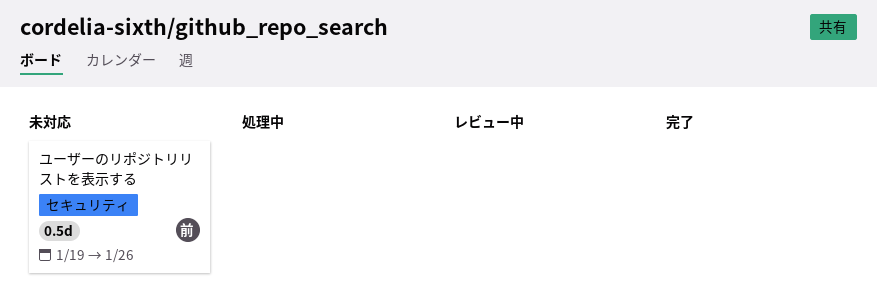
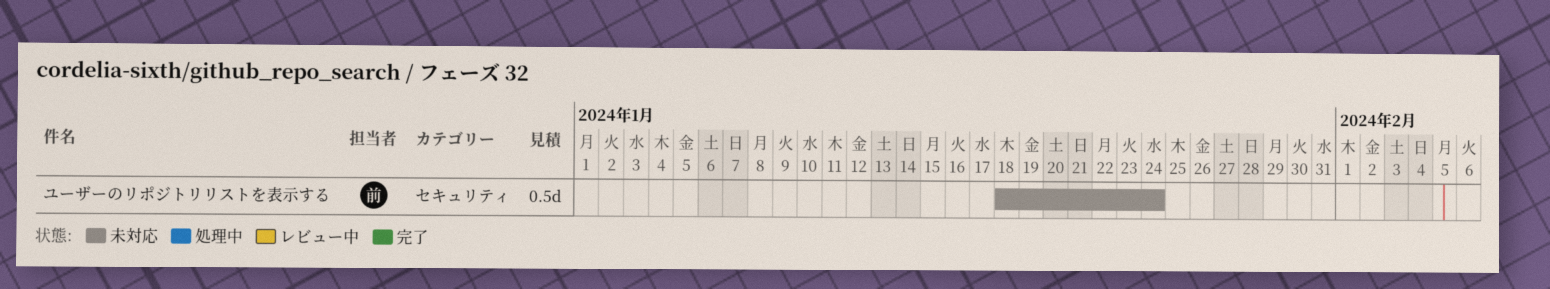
ユーザーのリポジトリリストを表示する, start: Jan 19 -> Jan 18
ユーザーのリポジトリリストを表示する, due: Jan 26 -> Jan 24

